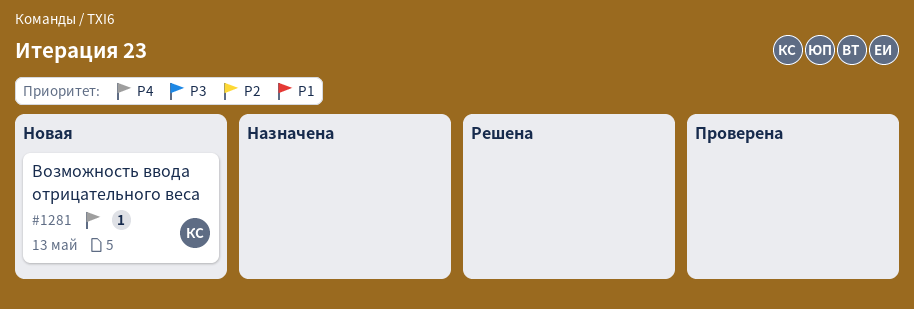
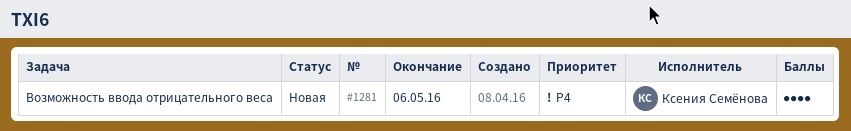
#1281, estimate: 1 -> 4
#1281, due: May 13 -> May 6

